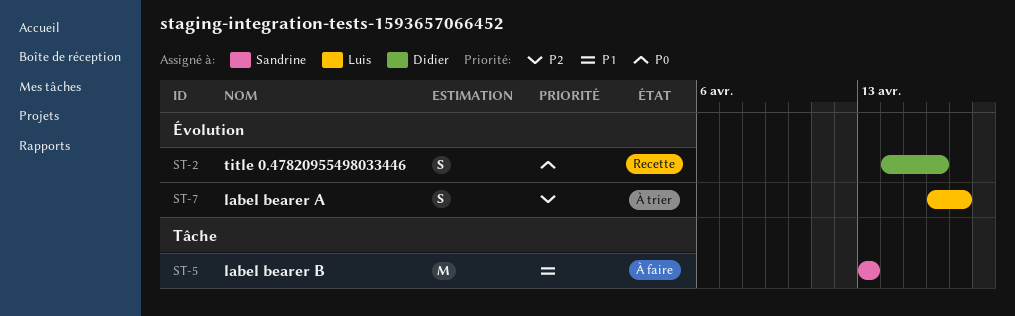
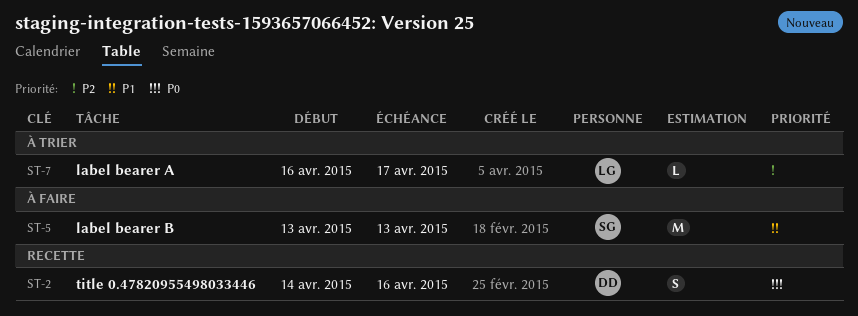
ST-7, estimate: S -> L

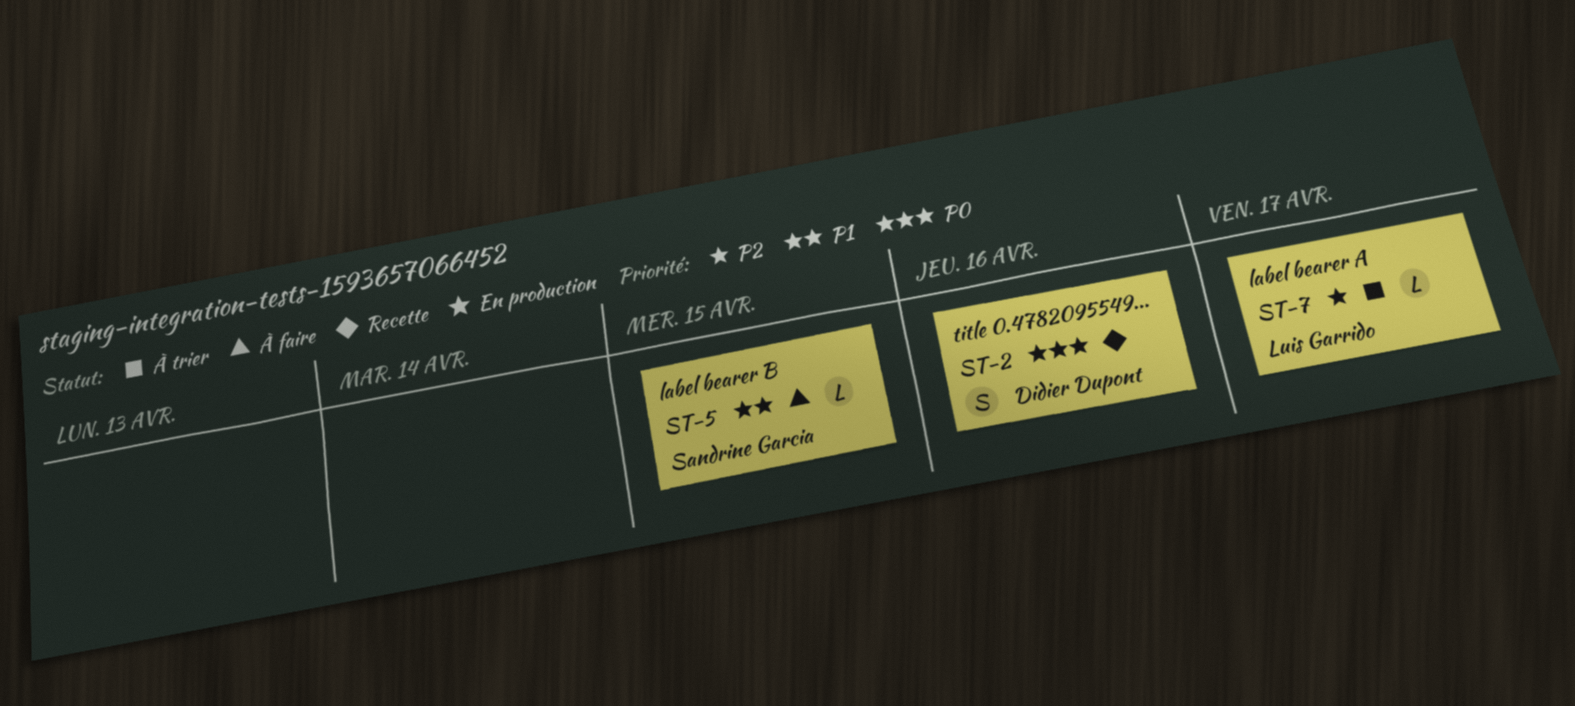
ST-5, estimate: M -> L
ST-5, due: Apr 13 -> Apr 15

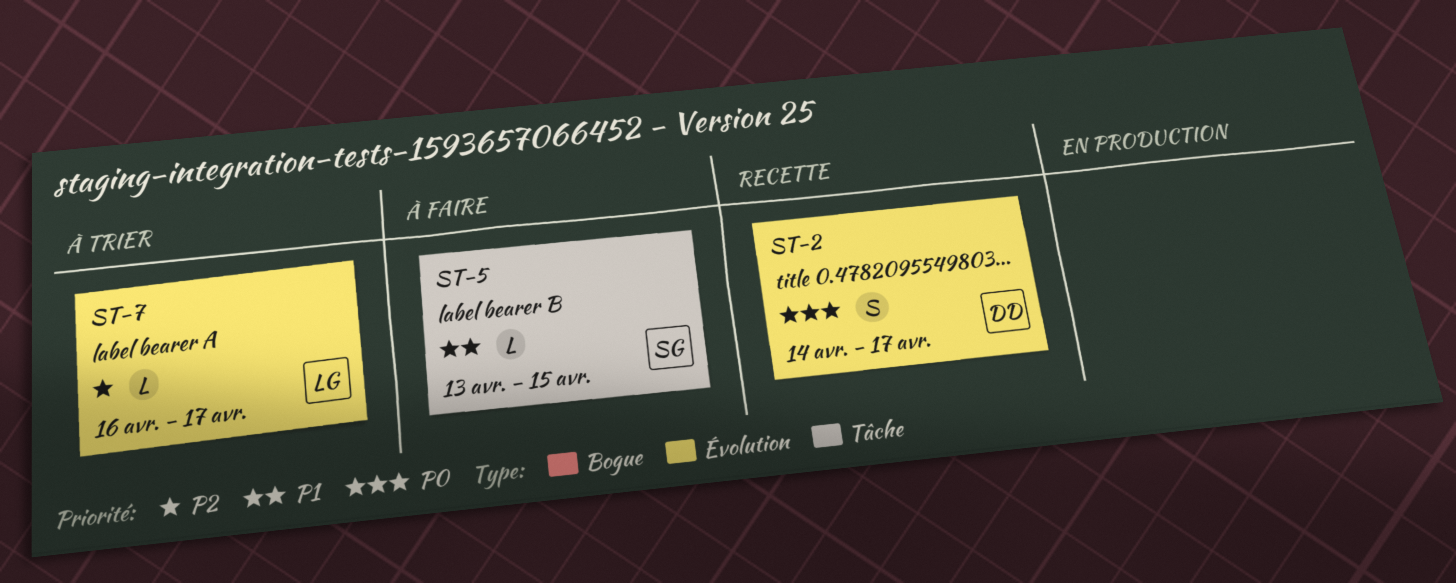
ST-2, due: Apr 16 -> Apr 17

